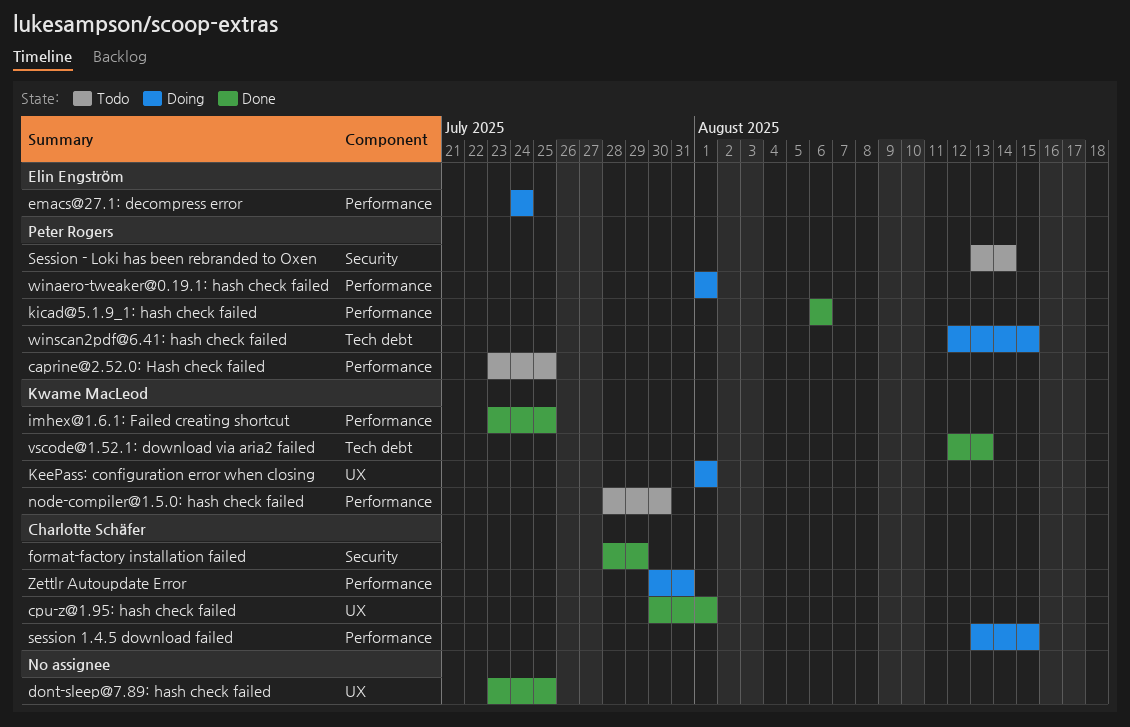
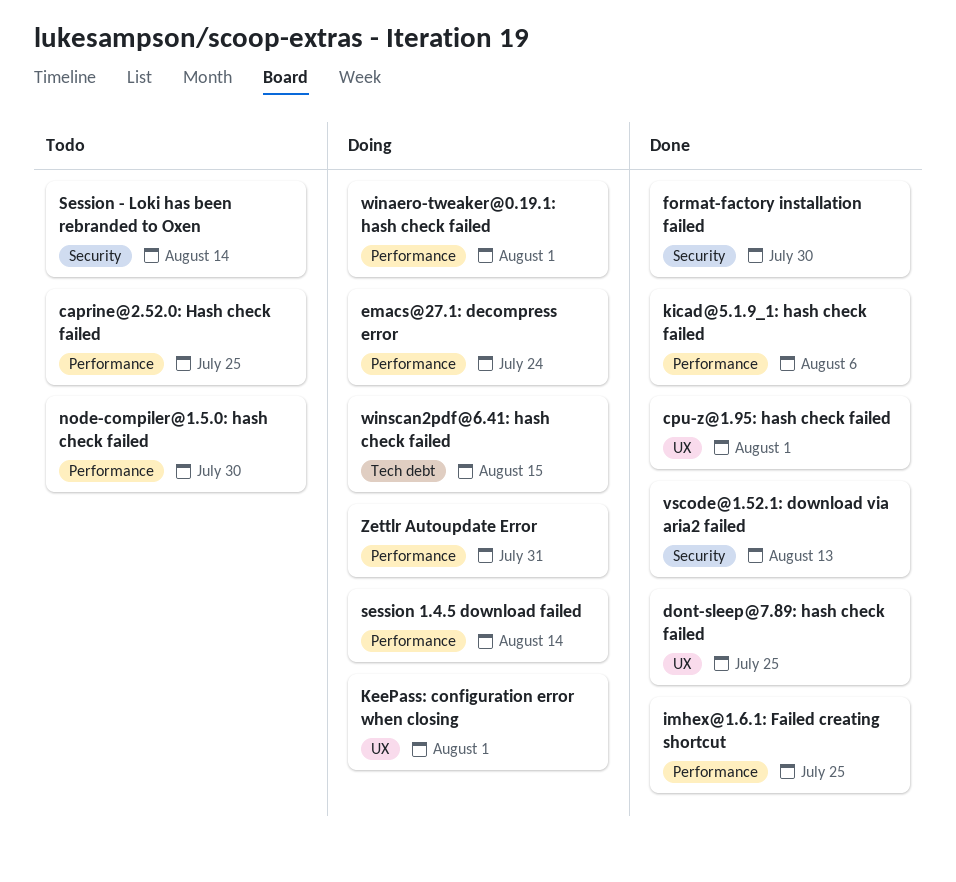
format-factory installation failed, due: Jul 29 -> Jul 30
session 1.4.5 download failed, due: Aug 15 -> Aug 14
vscode@1.52.1: download via aria2 failed, label: Tech debt -> Security

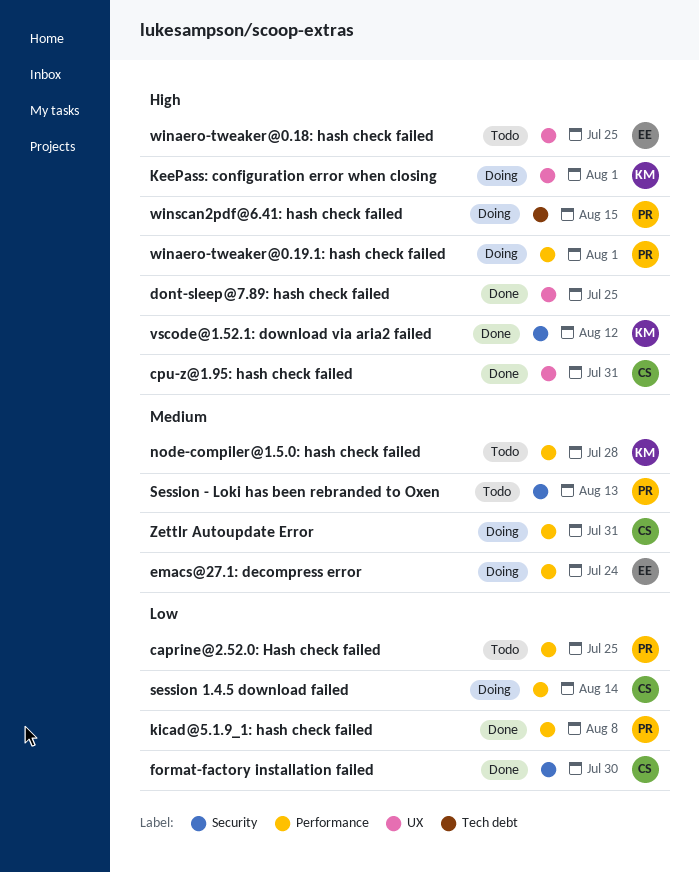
cpu-z@1.95: hash check failed, due: Aug 1 -> Jul 31
imhex@1.6.1: Failed creating shortcut: present -> none
kicad@5.1.9_1: hash check failed, due: Aug 6 -> Aug 8
node-compiler@1.5.0: hash check failed, due: Jul 30 -> Jul 28
Session - Loki has been rebranded to Oxen, due: Aug 14 -> Aug 13
vscode@1.52.1: download via aria2 failed, due: Aug 13 -> Aug 12
winaero-tweaker@0.18: hash check failed: none -> present

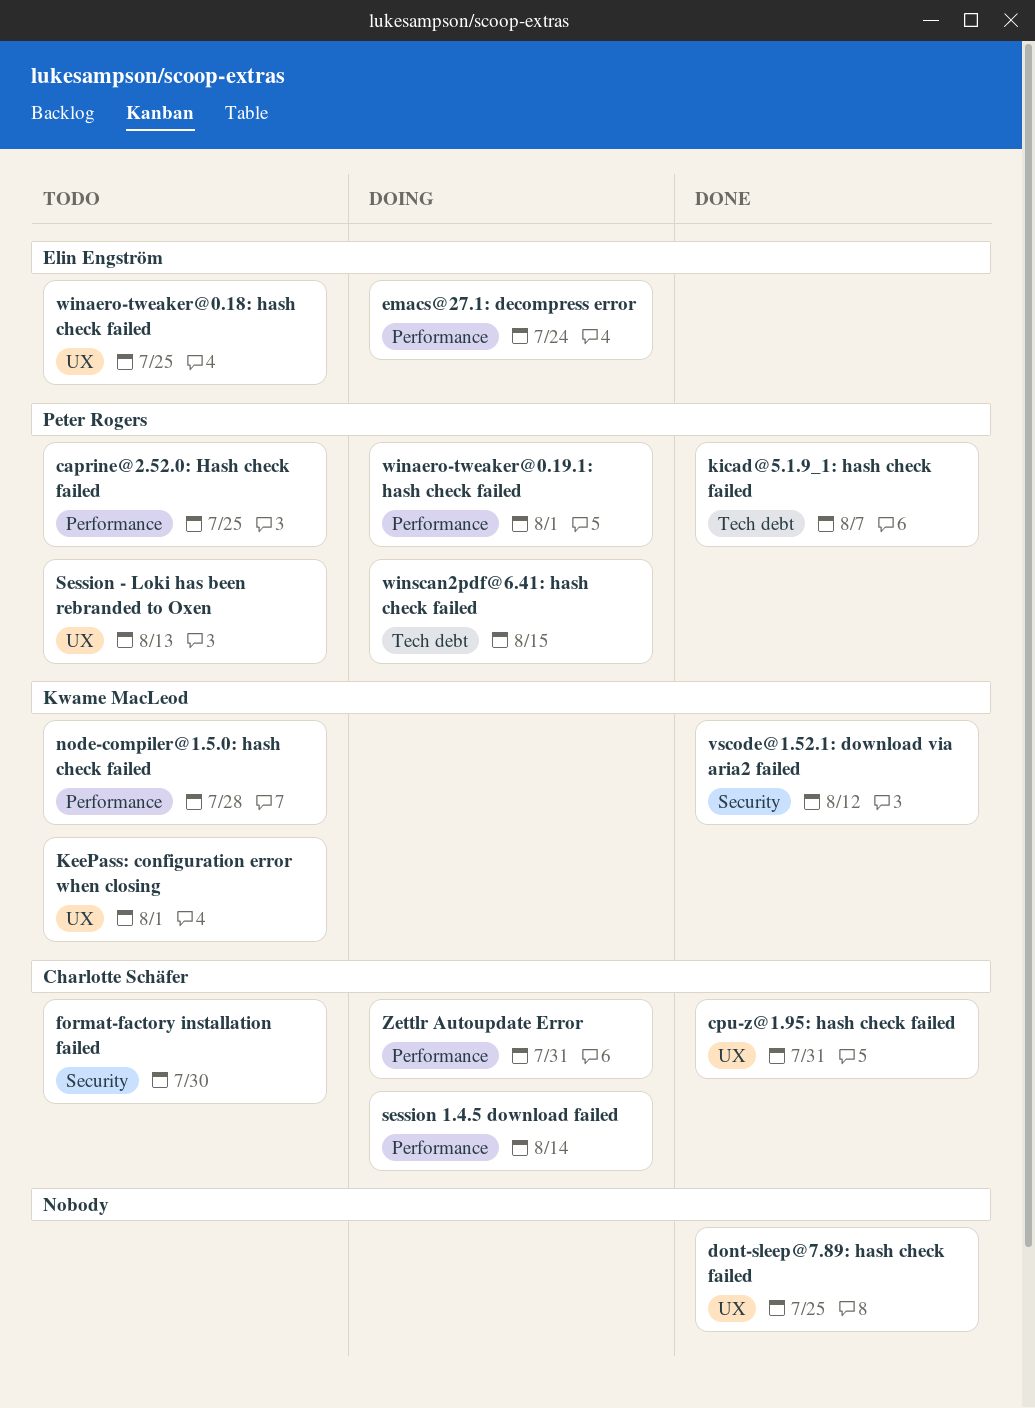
format-factory installation failed, status: Done -> Todo
KeePass: configuration error when closing, status: Doing -> Todo
kicad@5.1.9_1: hash check failed, label: Performance -> Tech debt
kicad@5.1.9_1: hash check failed, due: Aug 8 -> Aug 7
Session - Loki has been rebranded to Oxen, label: Security -> UX

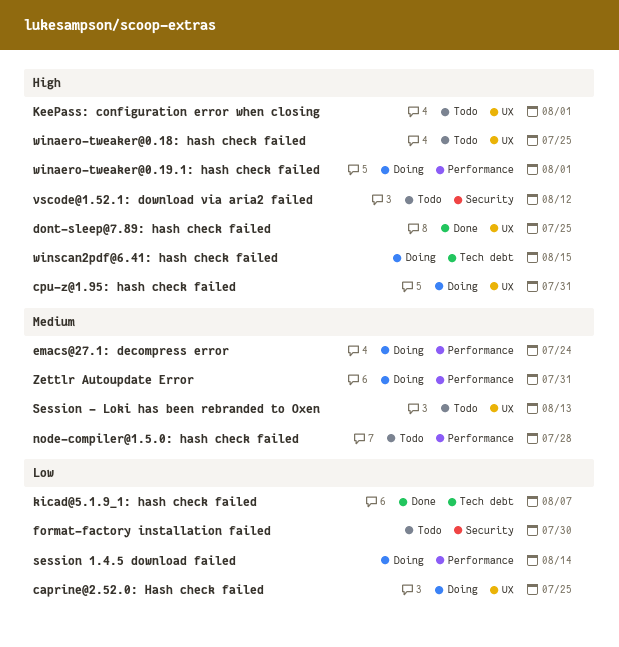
caprine@2.52.0: Hash check failed, status: Todo -> Doing
caprine@2.52.0: Hash check failed, label: Performance -> UX
cpu-z@1.95: hash check failed, status: Done -> Doing
vscode@1.52.1: download via aria2 failed, status: Done -> Todo

